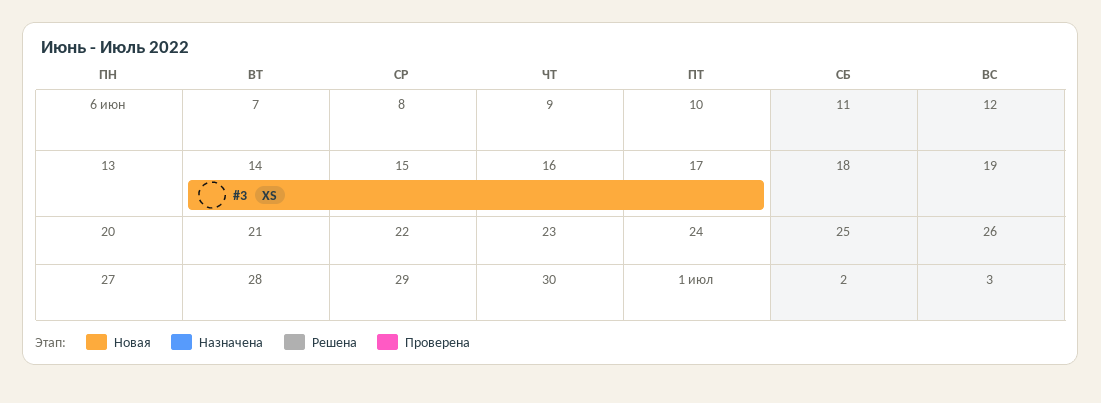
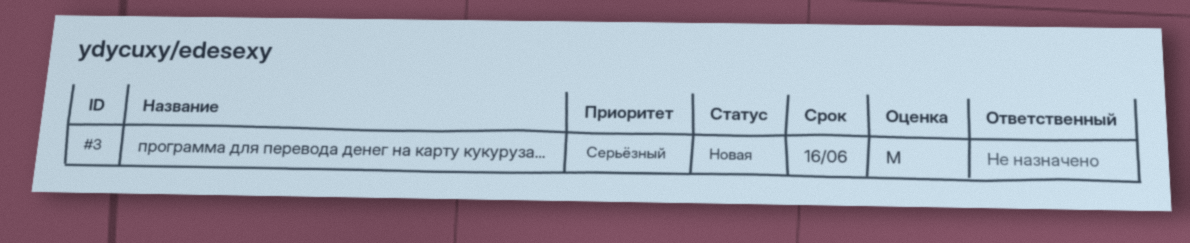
#3, estimate: XS -> M
#3, due: Jun 17 -> Jun 16

